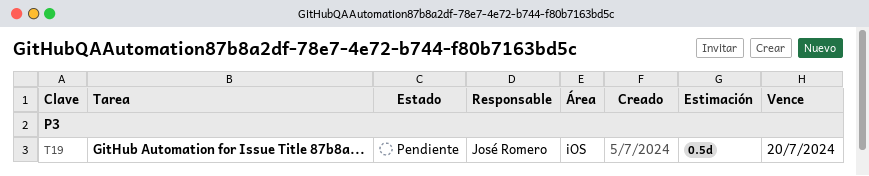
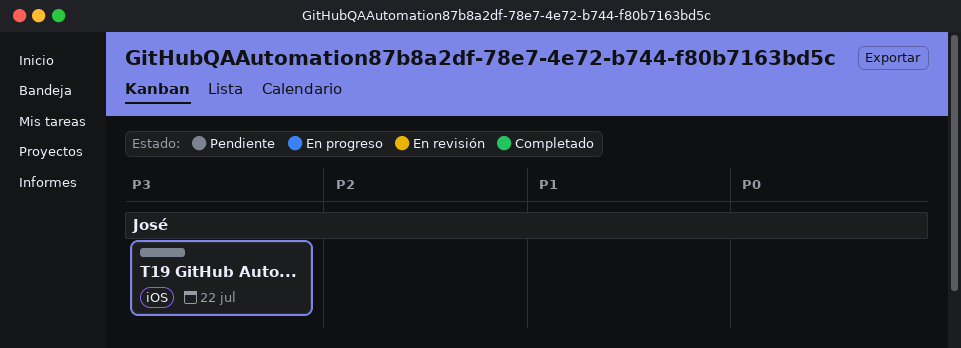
T19, due: Jul 20 -> Jul 22

